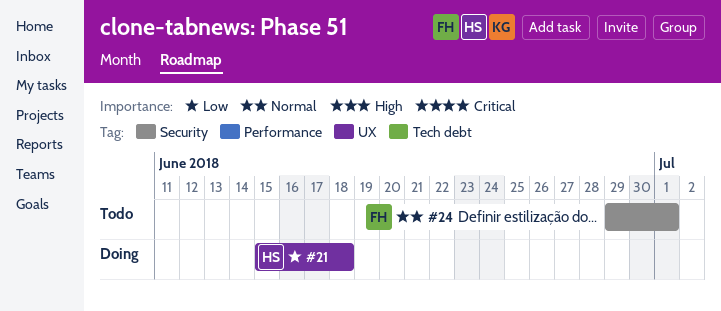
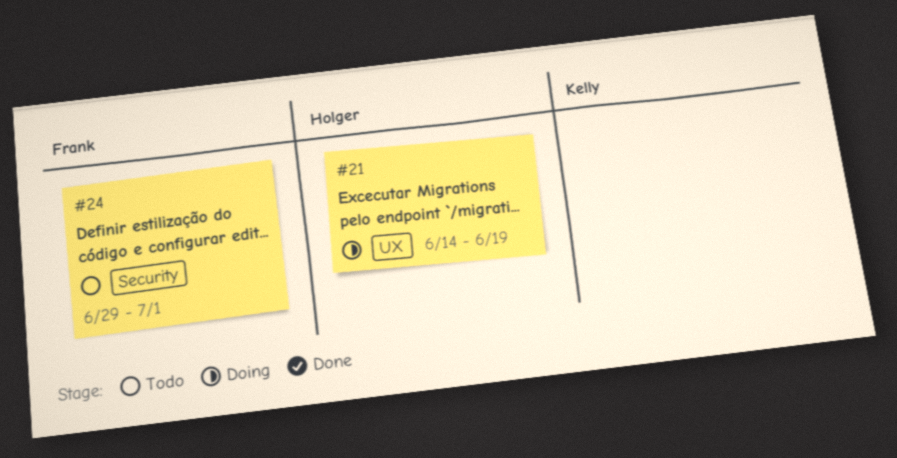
#21, start: Jun 15 -> Jun 14
#21, due: Jun 18 -> Jun 19

